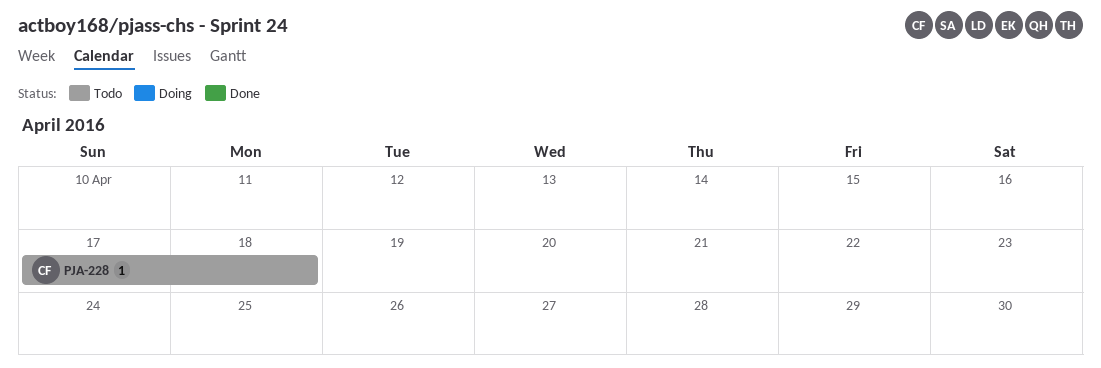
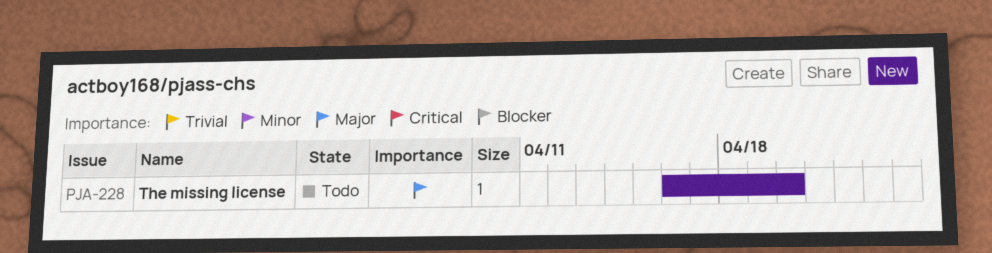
PJA-228, start: Apr 17 -> Apr 16
PJA-228, due: Apr 18 -> Apr 20

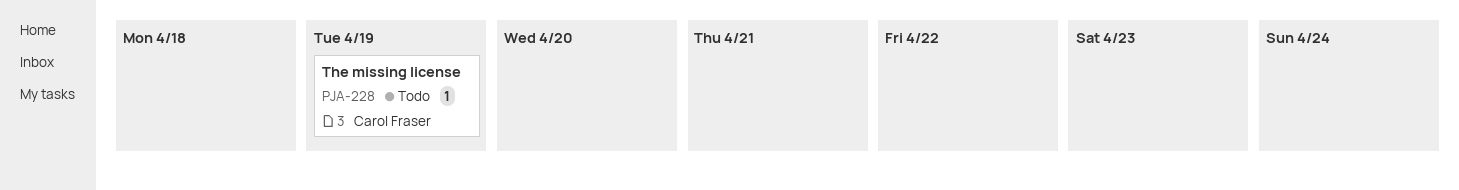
PJA-228, due: Apr 20 -> Apr 19

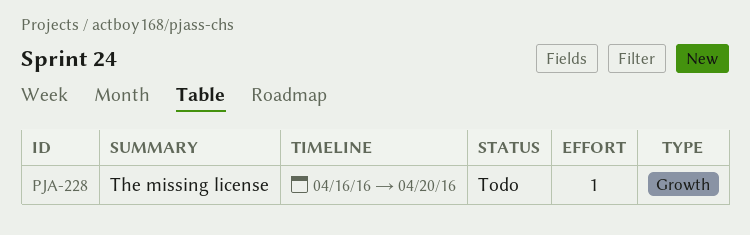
PJA-228, due: Apr 19 -> Apr 20

